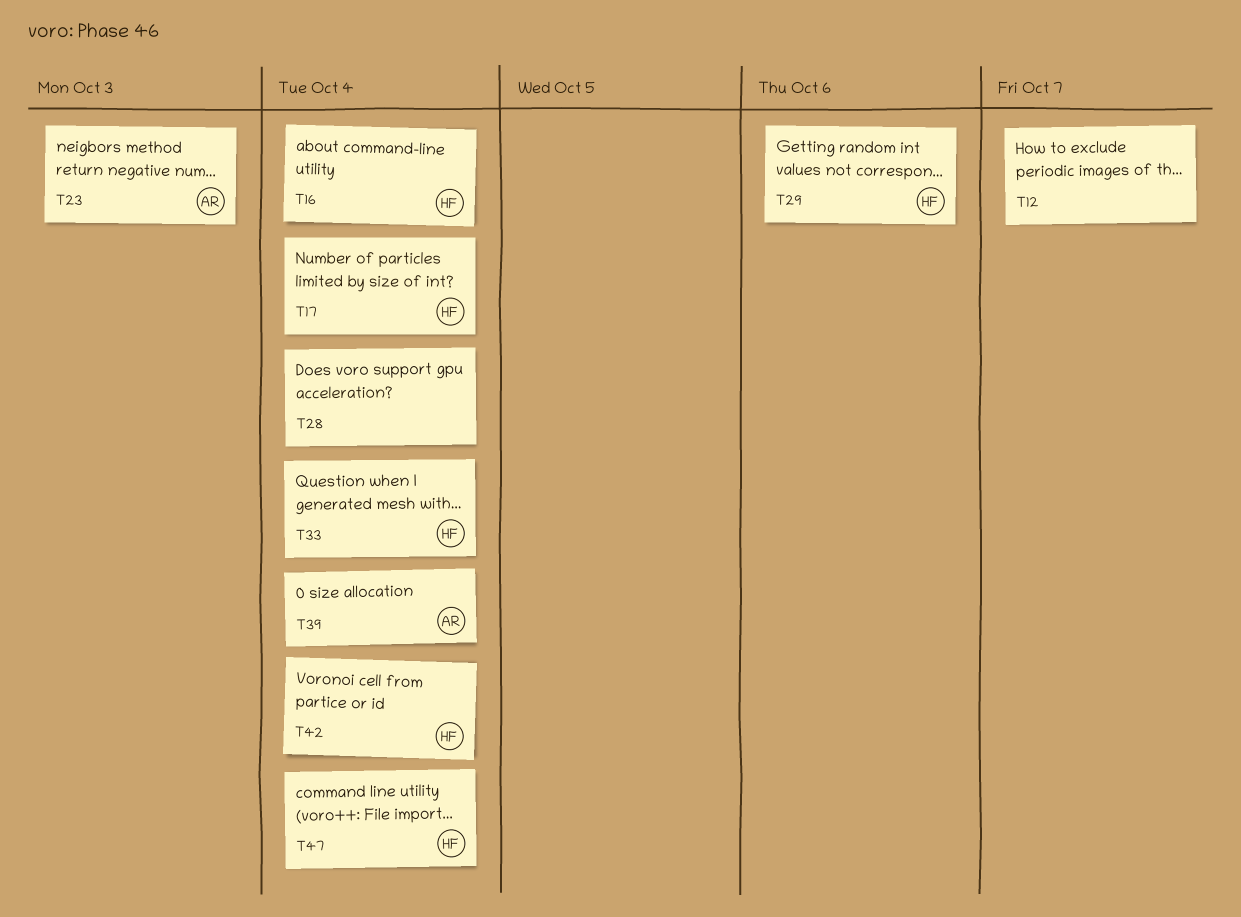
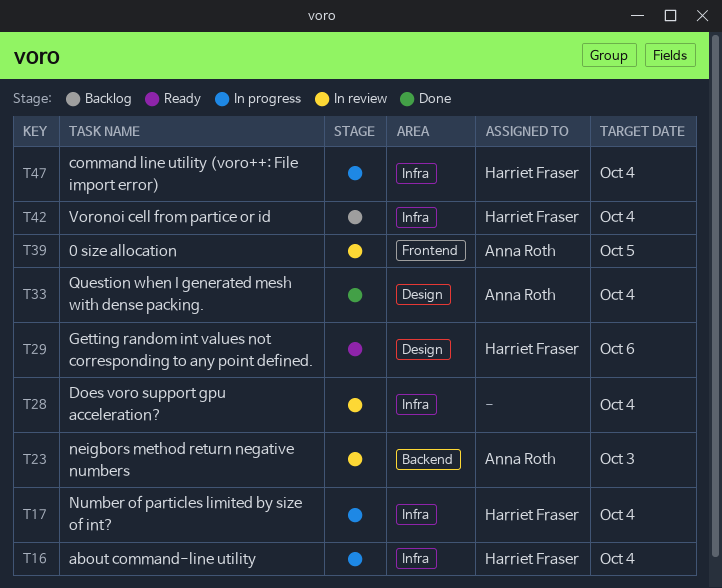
T12: present -> none
T33, owner: Harriet Fraser -> Anna Roth
T39, due: Oct 4 -> Oct 5

